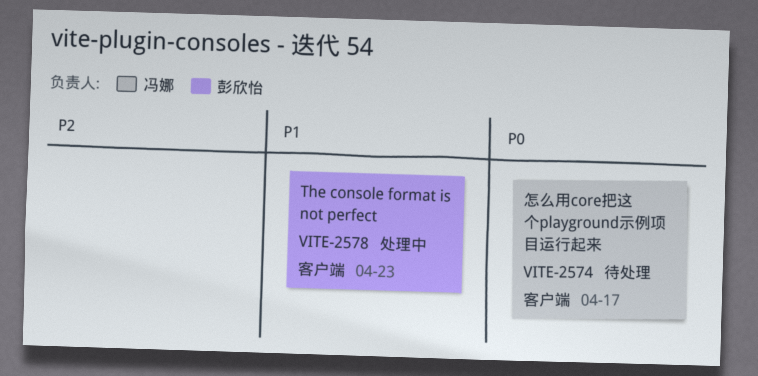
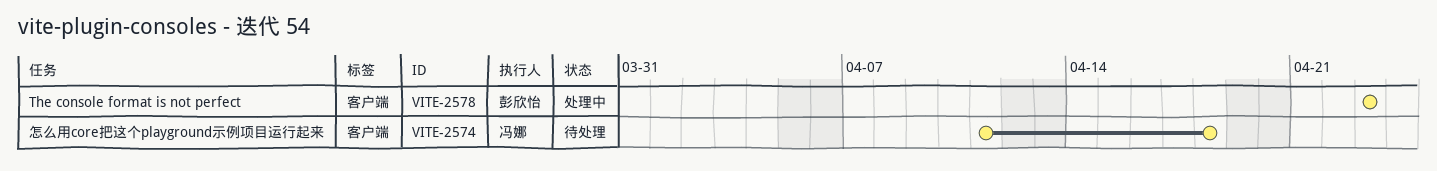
VITE-2574, due: Apr 17 -> Apr 18

